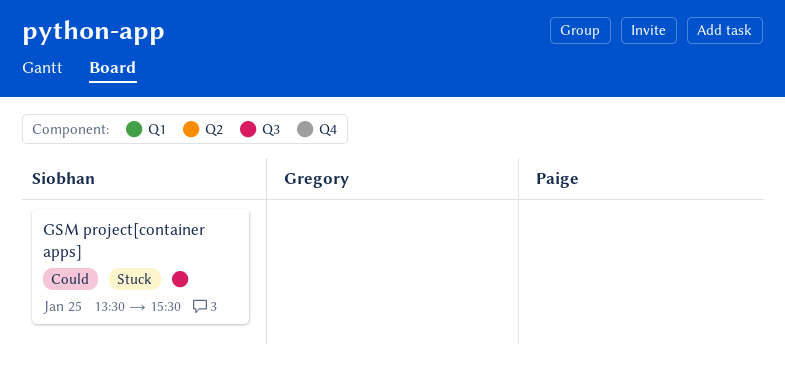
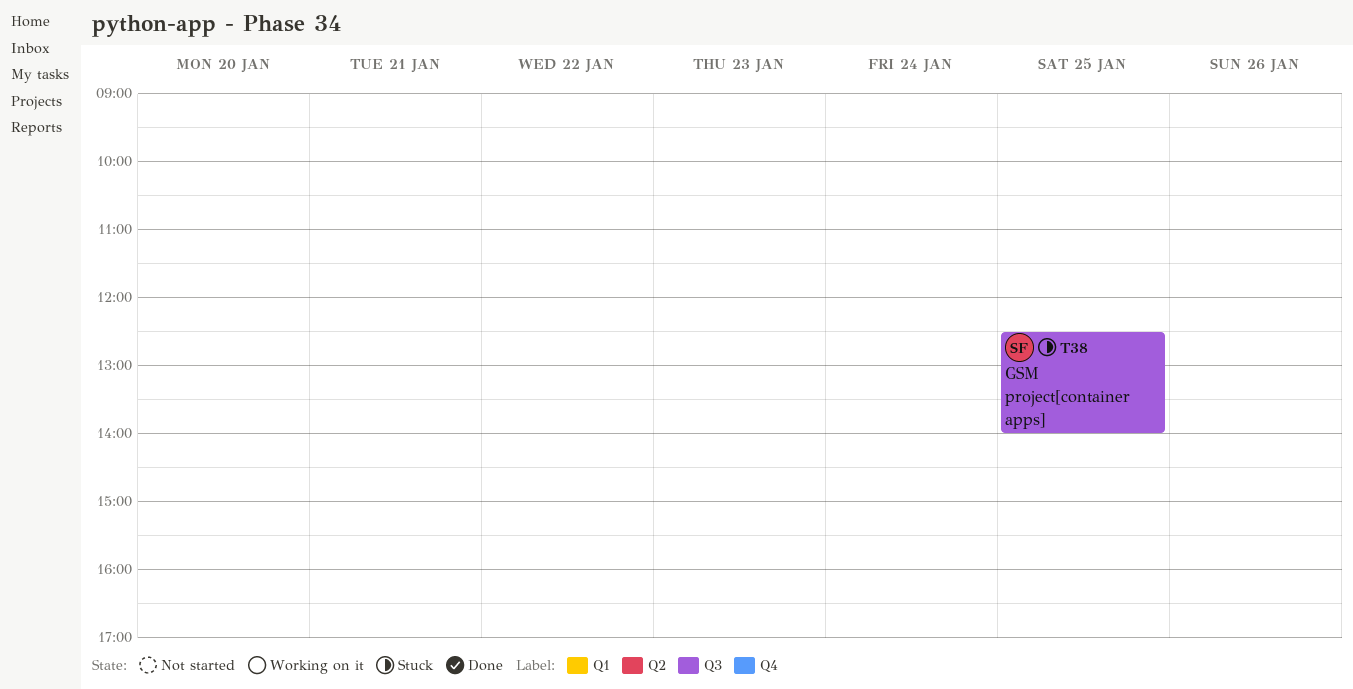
GSM project[container apps], begins: 13:30 -> 12:30
GSM project[container apps], ends: 15:30 -> 14:00

